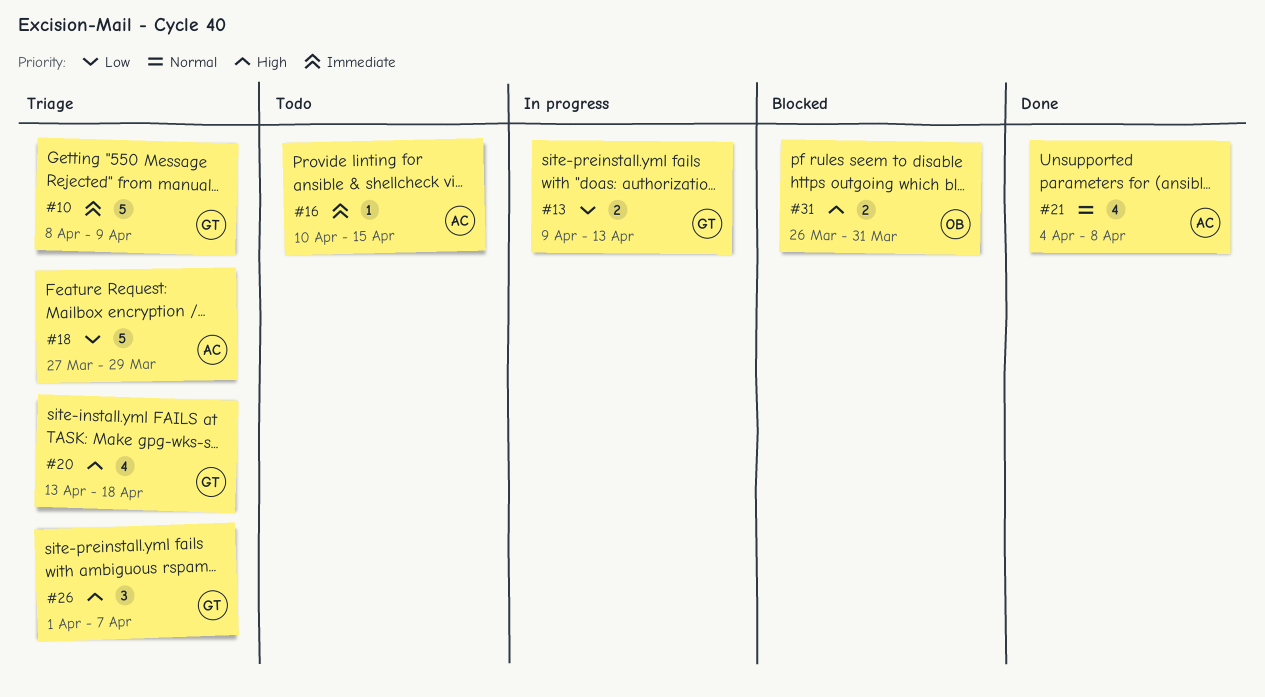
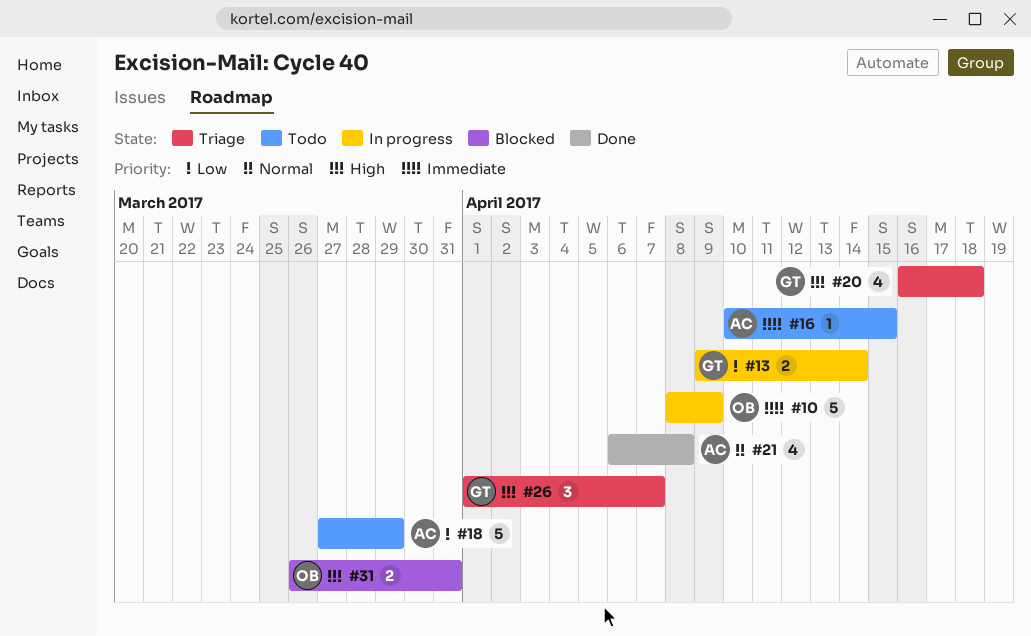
#10, status: Triage -> In progress
#10, owner: GT -> OB
#13, due: Apr 13 -> Apr 14
#18, status: Triage -> Todo
#20, start: Apr 13 -> Apr 16
#21, start: Apr 4 -> Apr 6

